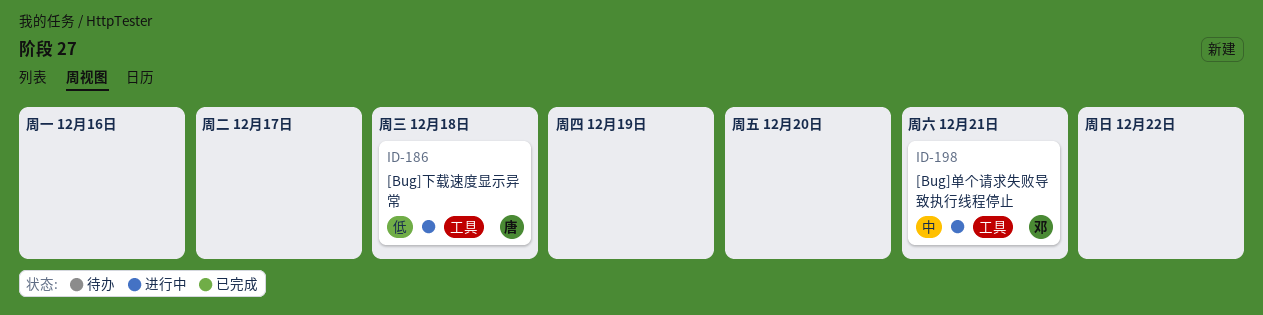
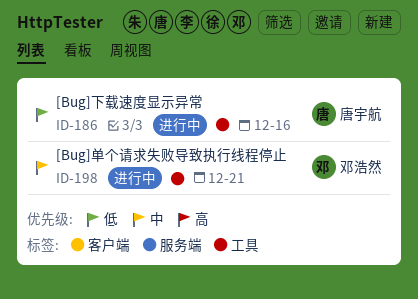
ID-186, due: Dec 18 -> Dec 16

